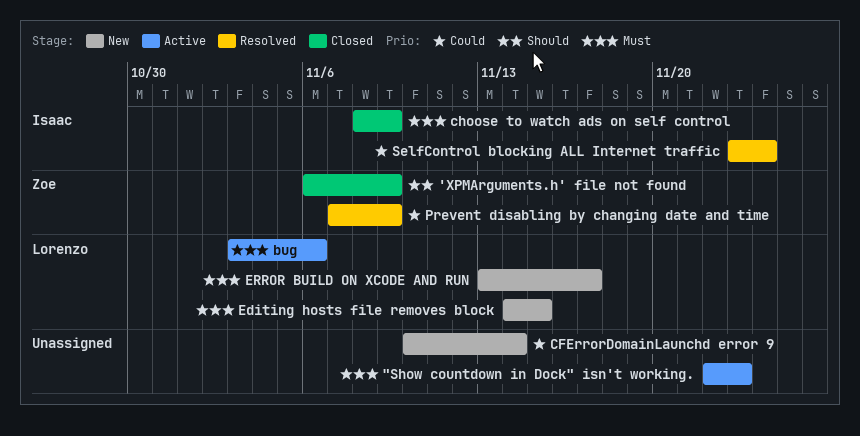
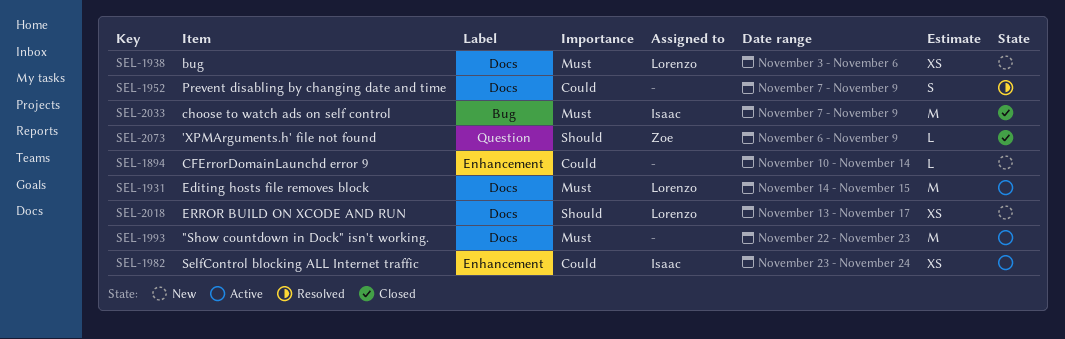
bug, status: Active -> New
choose to watch ads on self control, start: Nov 8 -> Nov 7
Editing hosts file removes block, status: New -> Active
ERROR BUILD ON XCODE AND RUN, priority: Must -> Should
Prevent disabling by changing date and time, owner: Zoe -> none
SelfControl blocking ALL Internet traffic, status: Resolved -> Active

